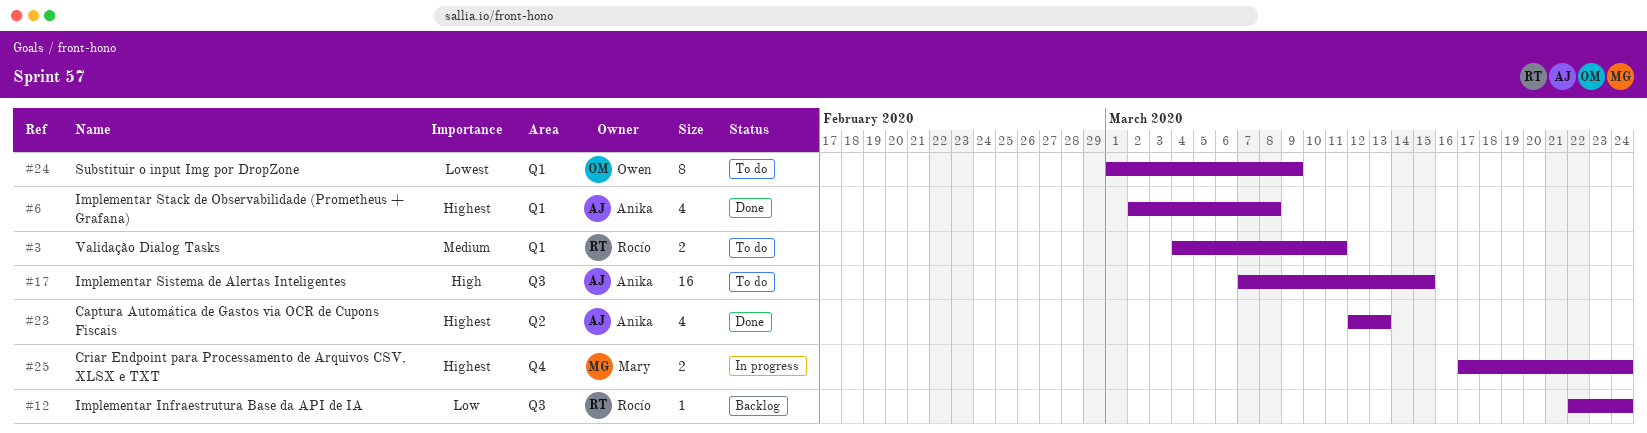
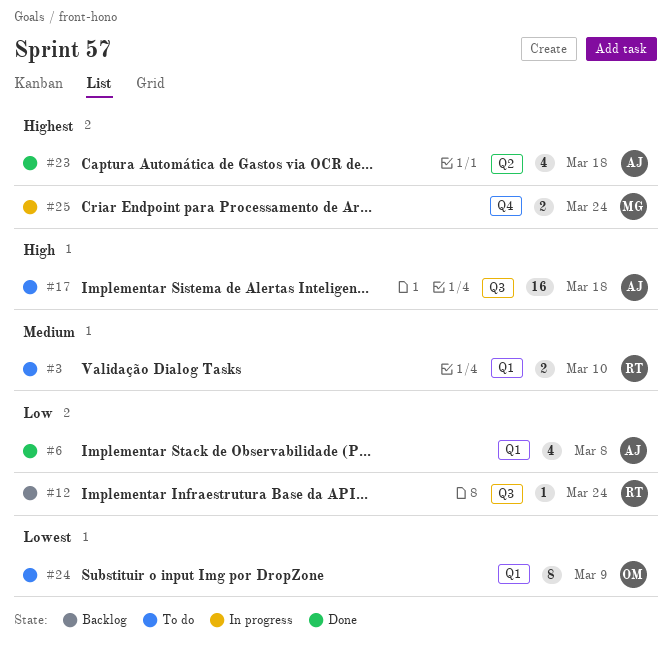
#3, due: Mar 11 -> Mar 10
#6, priority: Highest -> Low
#17, due: Mar 15 -> Mar 18
#23, due: Mar 13 -> Mar 18

